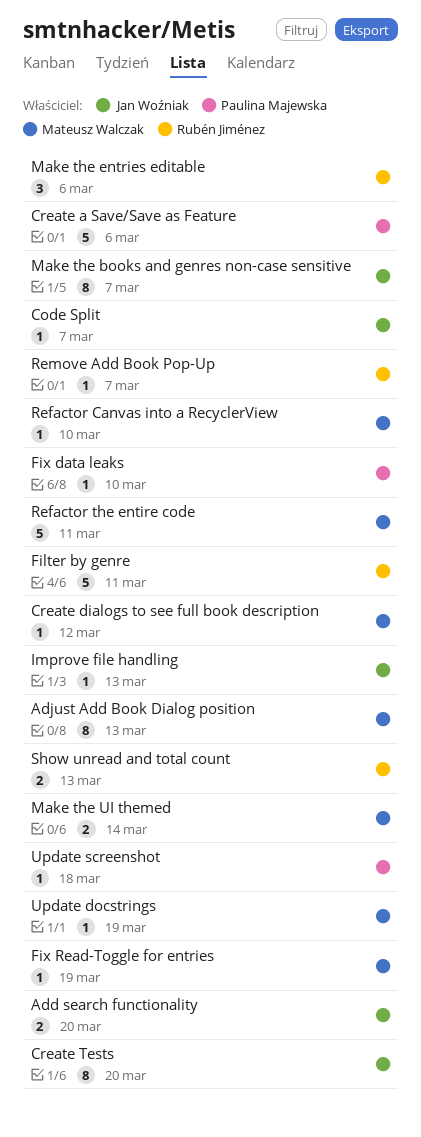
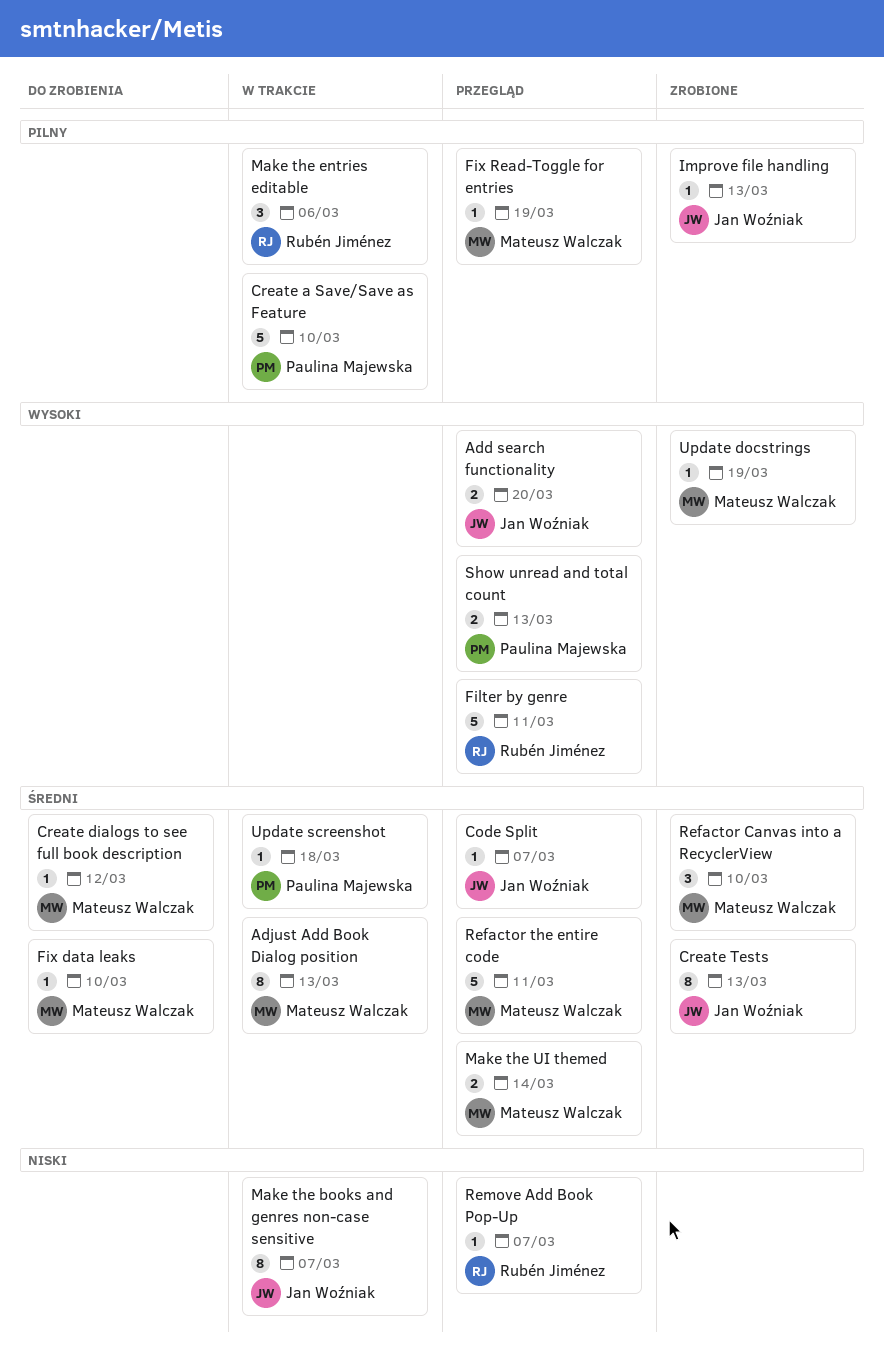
Create a Save/Save as Feature, due: Mar 6 -> Mar 10
Create Tests, due: Mar 20 -> Mar 13
Fix data leaks, owner: Paulina Majewska -> Mateusz Walczak
Refactor Canvas into a RecyclerView, estimate: 1 -> 3
Show unread and total count, owner: Rubén Jiménez -> Paulina Majewska

